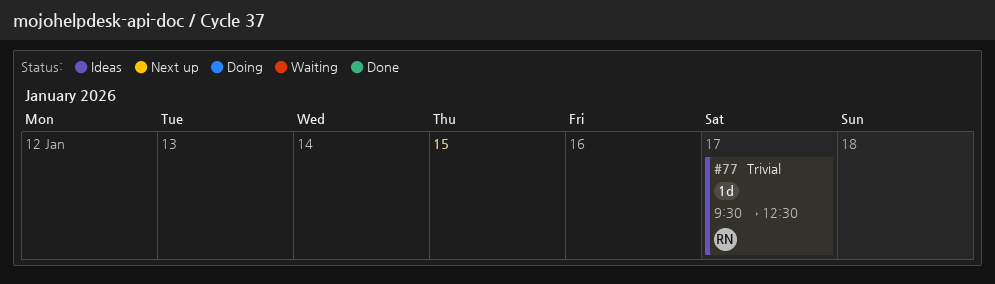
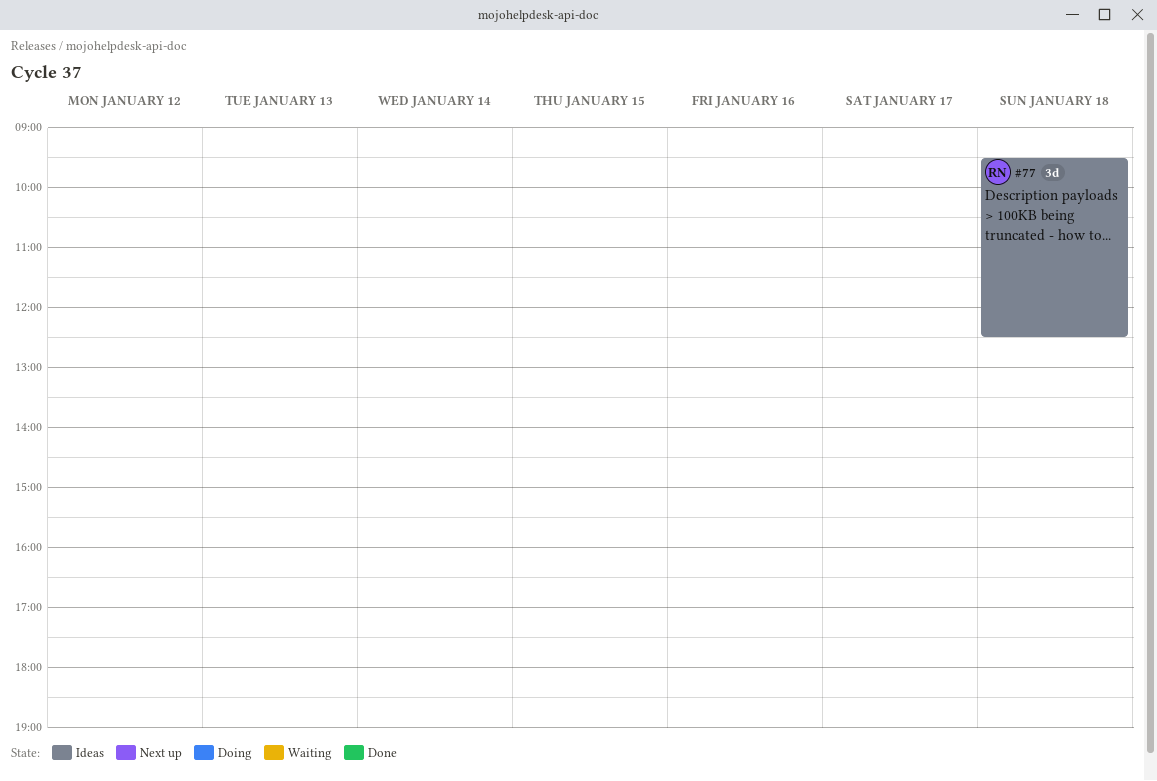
#77, estimate: 1d -> 3d
#77, day: Jan 17 -> Jan 18

